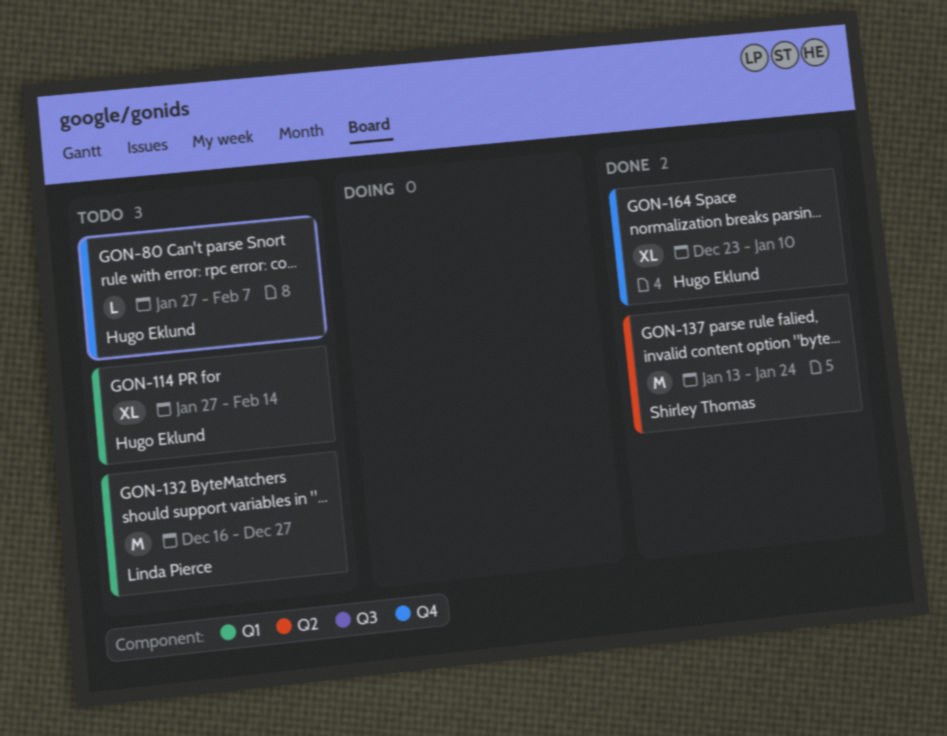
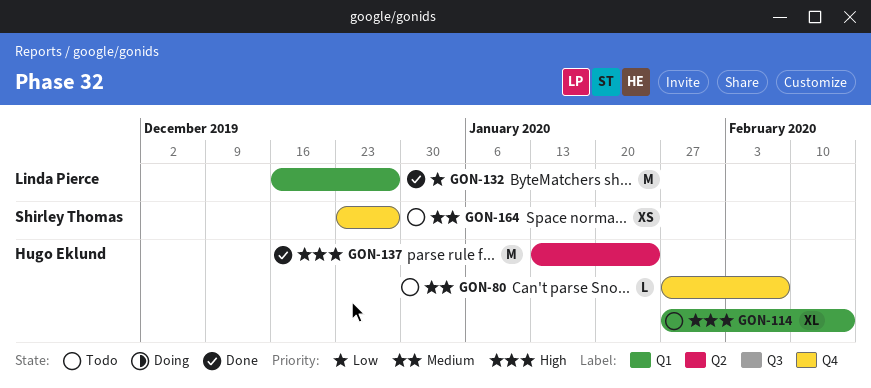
GON-132, status: Todo -> Done
GON-137, owner: Shirley Thomas -> Hugo Eklund
GON-164, status: Done -> Todo
GON-164, owner: Hugo Eklund -> Shirley Thomas
GON-164, estimate: XL -> XS
GON-164, due: Jan 10 -> Dec 27

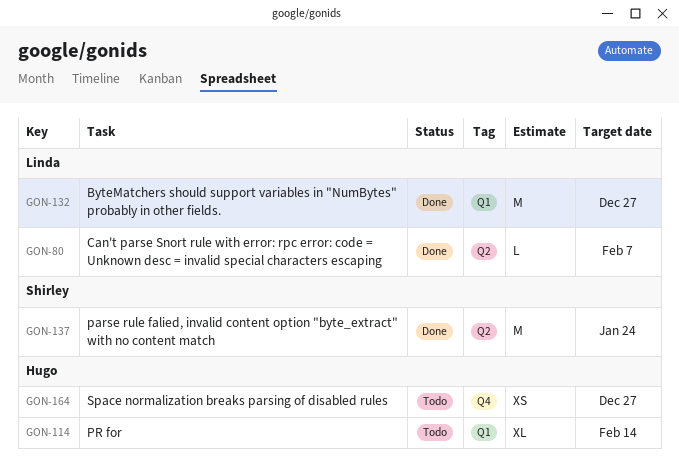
GON-80, status: Todo -> Done
GON-80, owner: Hugo Eklund -> Linda Pierce
GON-80, label: Q4 -> Q2
GON-137, owner: Hugo Eklund -> Shirley Thomas
GON-164, owner: Shirley Thomas -> Hugo Eklund

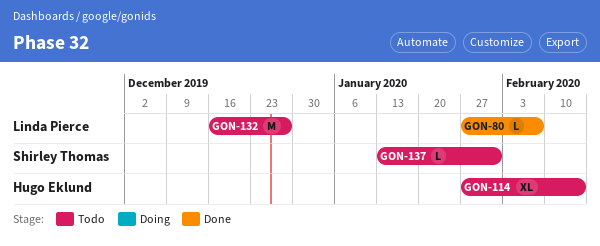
GON-132, status: Done -> Todo
GON-137, status: Done -> Todo
GON-137, estimate: M -> L
GON-137, due: Jan 24 -> Jan 31
GON-164: present -> none

